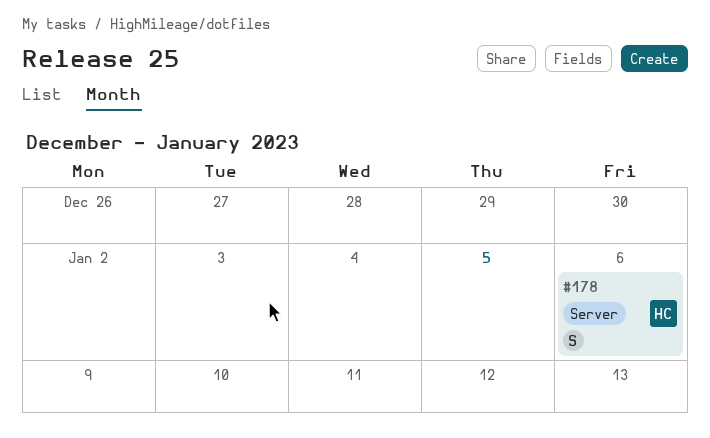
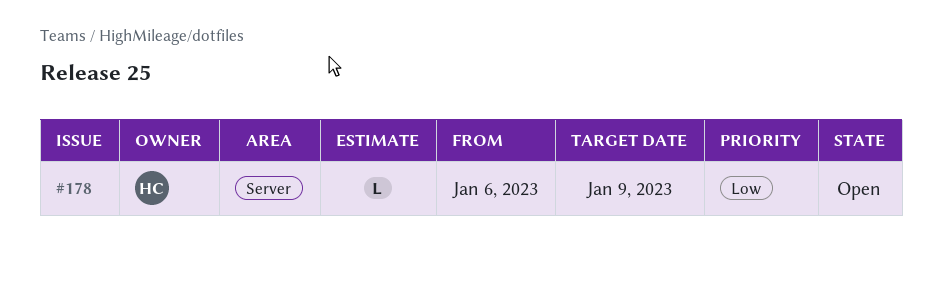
#178, estimate: S -> L
#178, due: Jan 6 -> Jan 9

